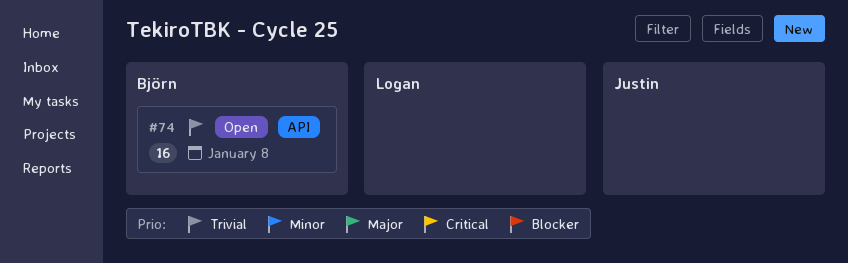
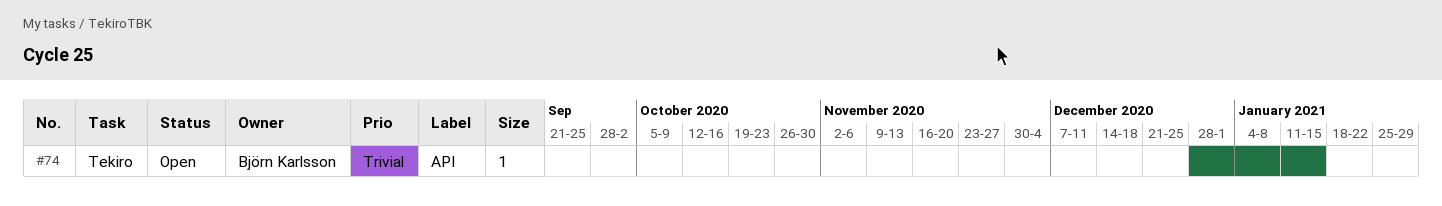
#74, estimate: 16 -> 1
#74, due: Jan 8 -> Jan 15

